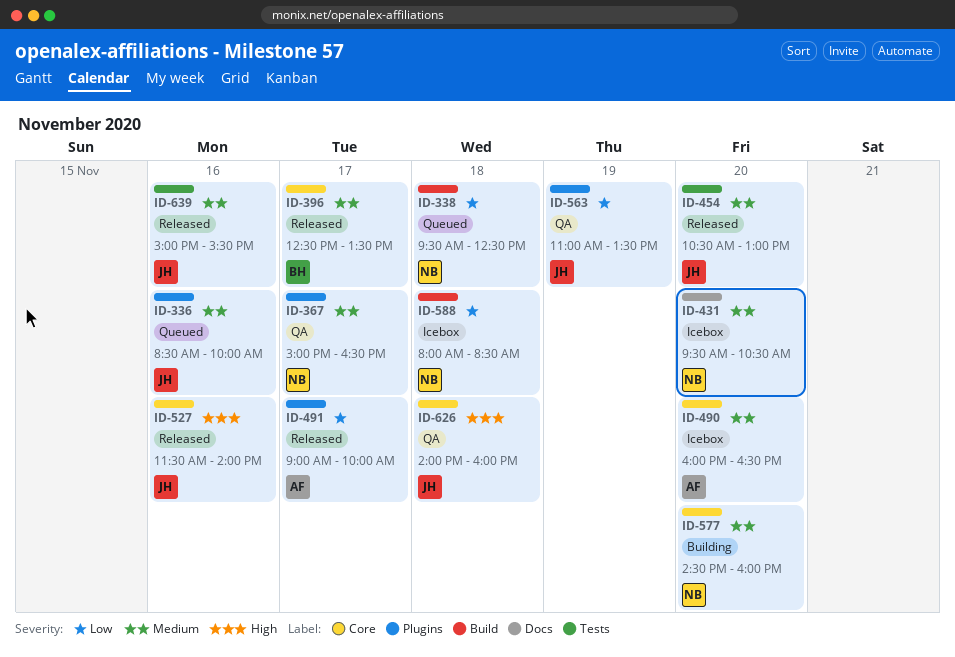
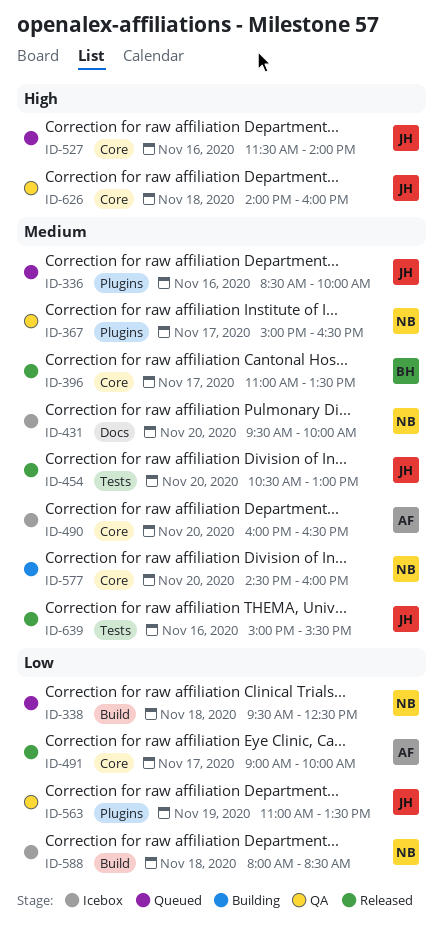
ID-396, begins: 12:30 -> 11:00
ID-431, ends: 10:30 -> 10:00
ID-491, label: Plugins -> Core
ID-527, status: Released -> Queued

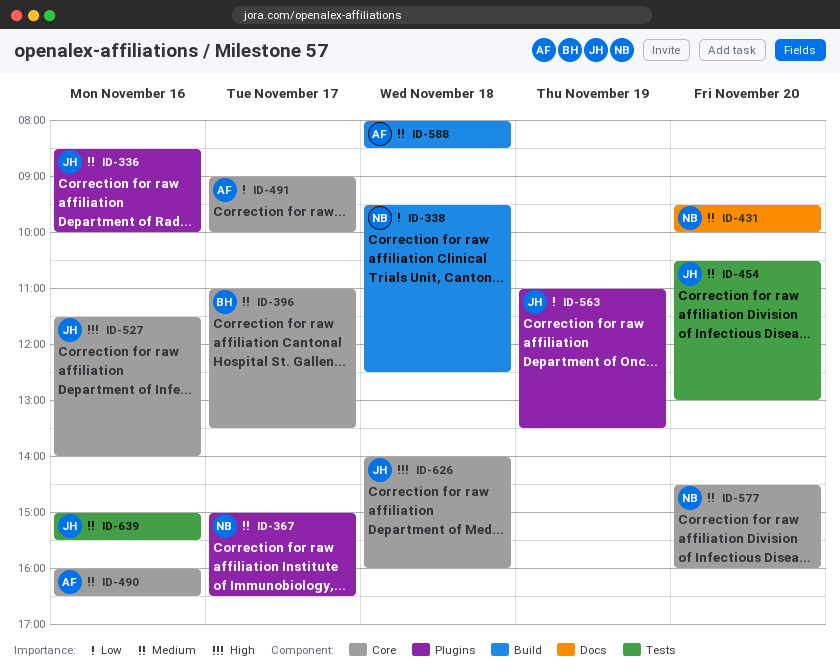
ID-490, day: Nov 20 -> Nov 16
ID-588, owner: NB -> AF
ID-588, priority: Low -> Medium

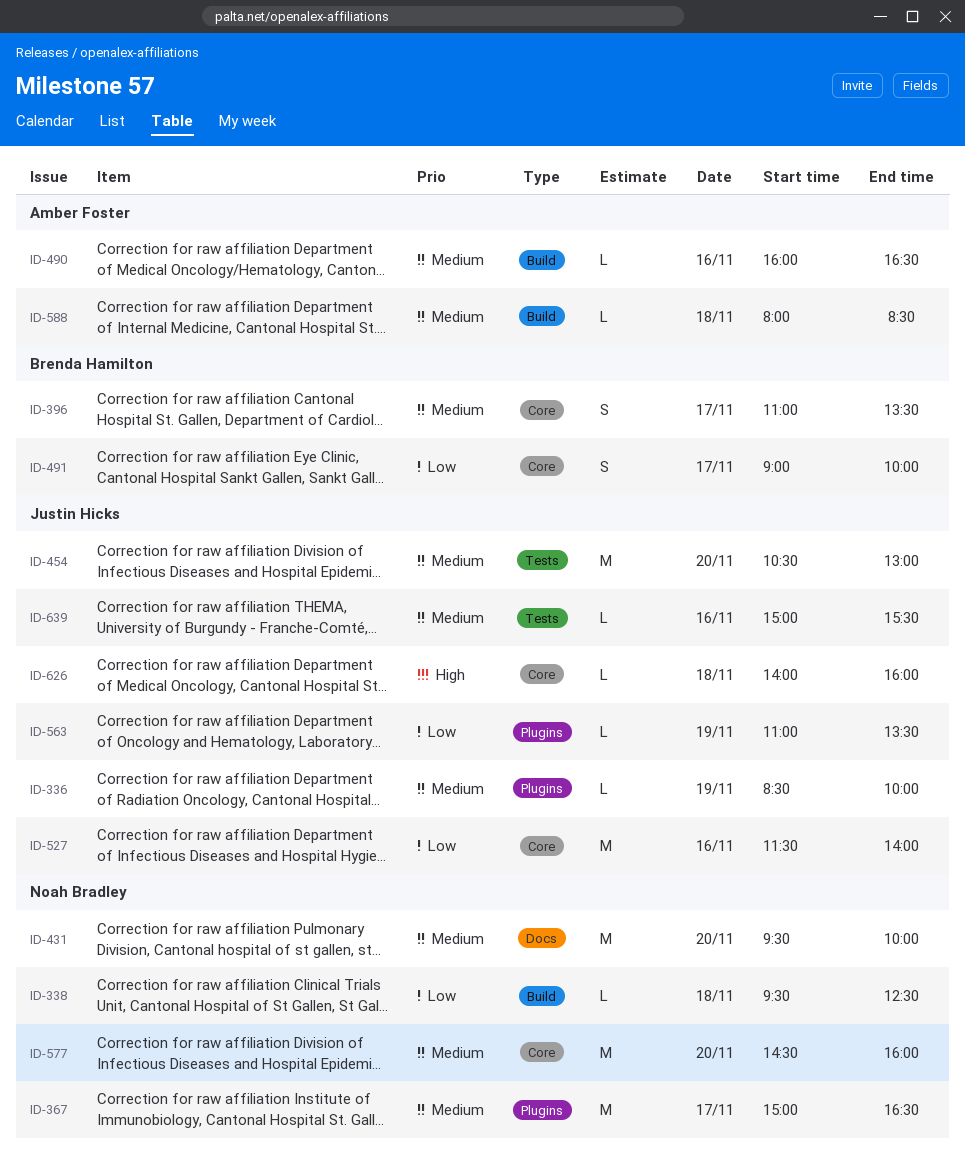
ID-336, day: Nov 16 -> Nov 19
ID-490, label: Core -> Build
ID-491, owner: Amber Foster -> Brenda Hamilton
ID-527, priority: High -> Low

